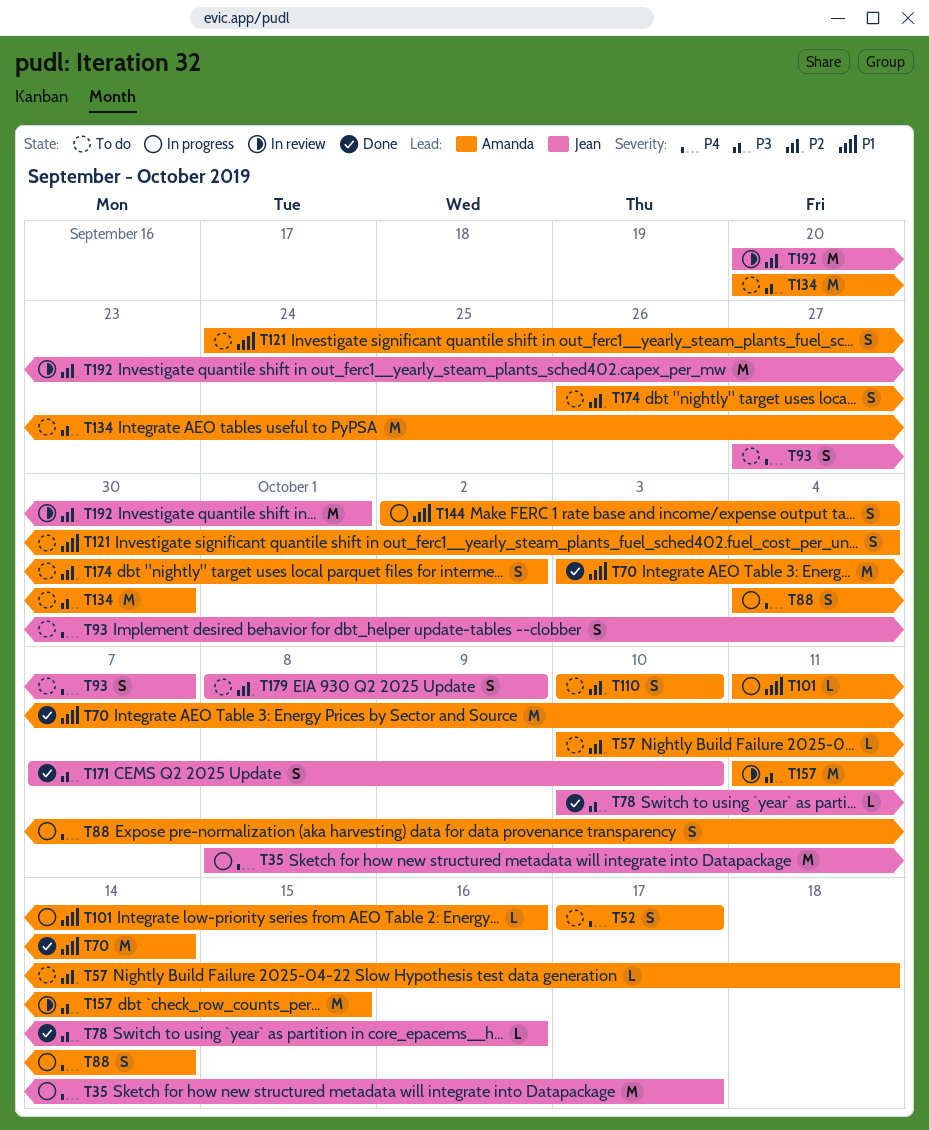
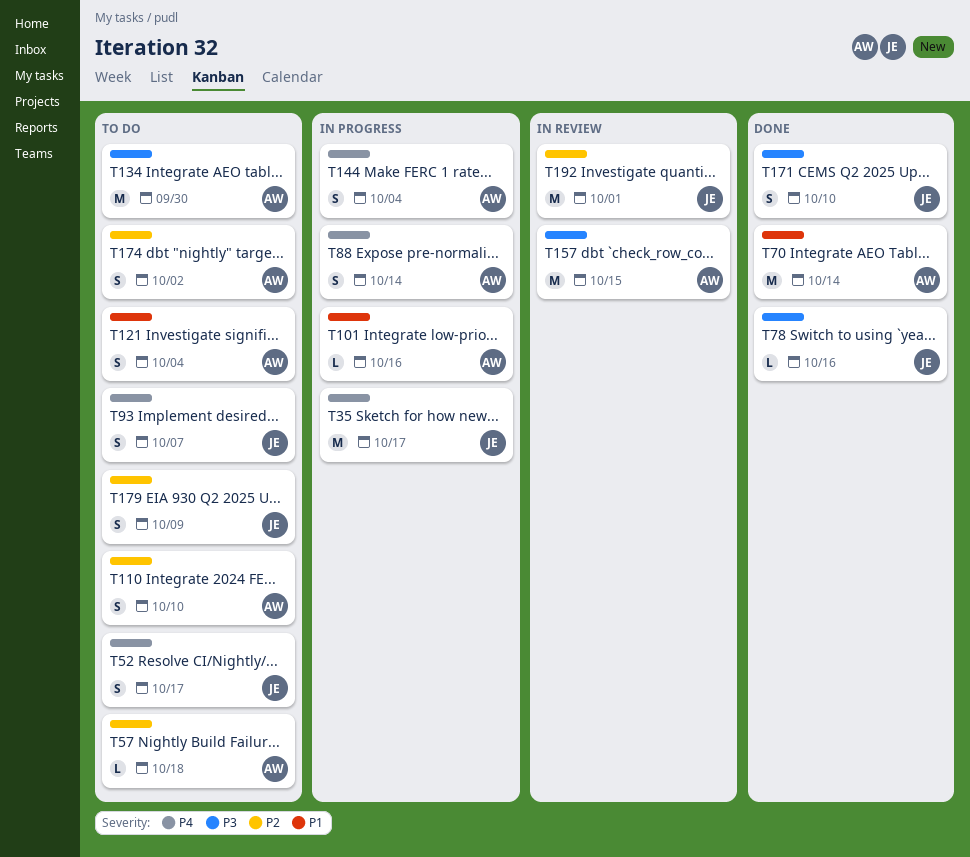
T52, owner: Amanda -> Jean
T144, priority: P1 -> P4

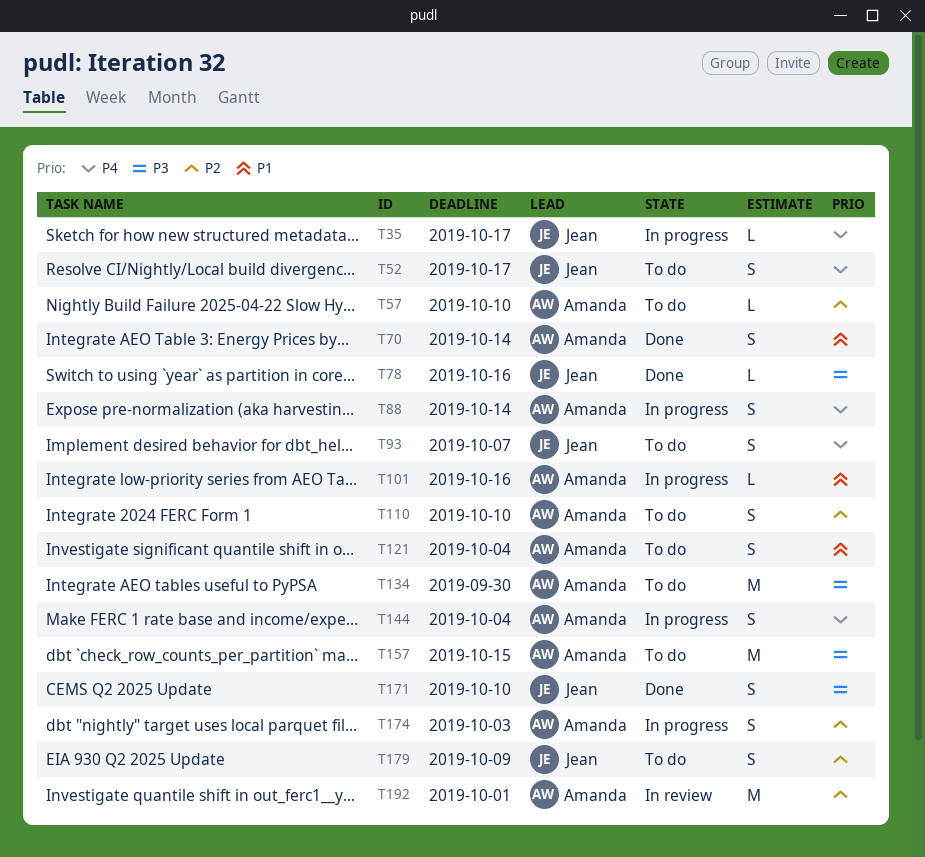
T35, estimate: M -> L
T57, due: Oct 18 -> Oct 10
T70, estimate: M -> S
T157, status: In review -> To do
T174, status: To do -> In progress
T174, due: Oct 2 -> Oct 3
T192, owner: Jean -> Amanda

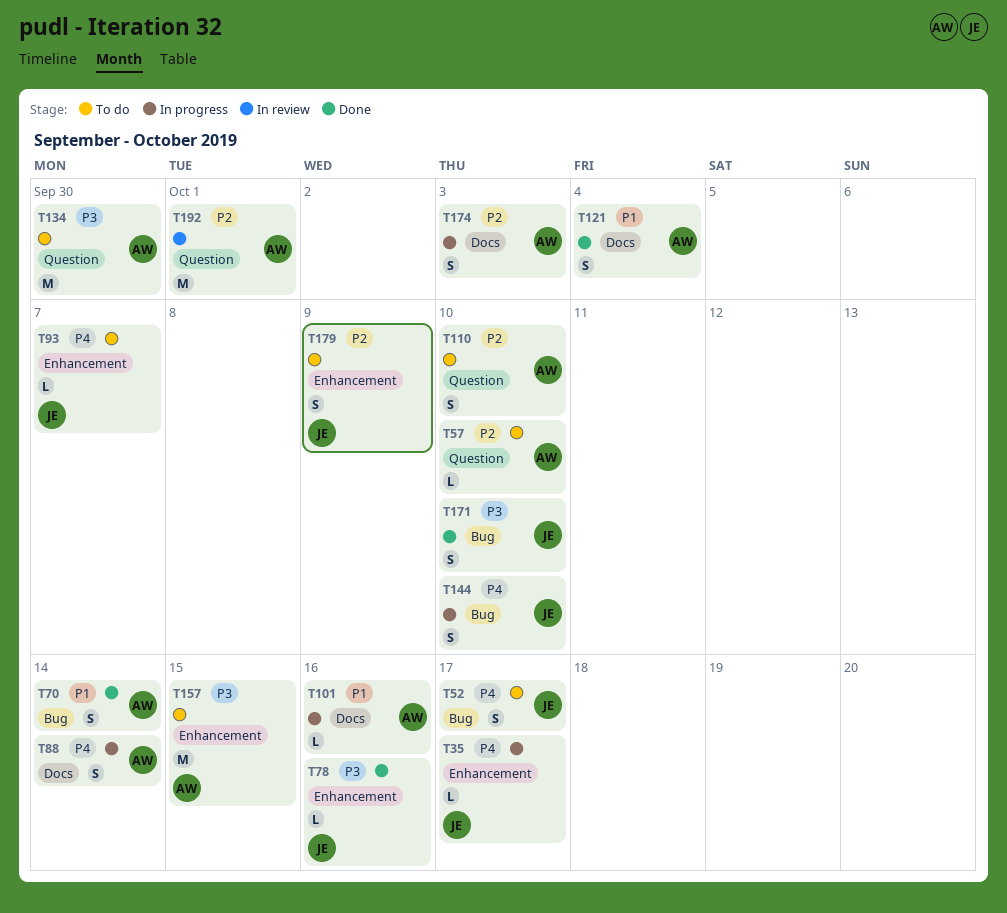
T93, estimate: S -> L
T121, status: To do -> Done
T144, owner: Amanda -> Jean
T144, due: Oct 4 -> Oct 10

